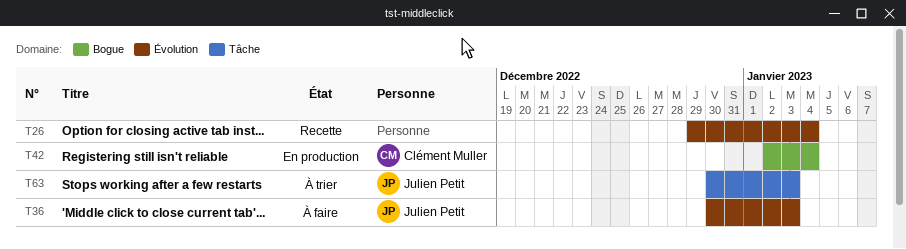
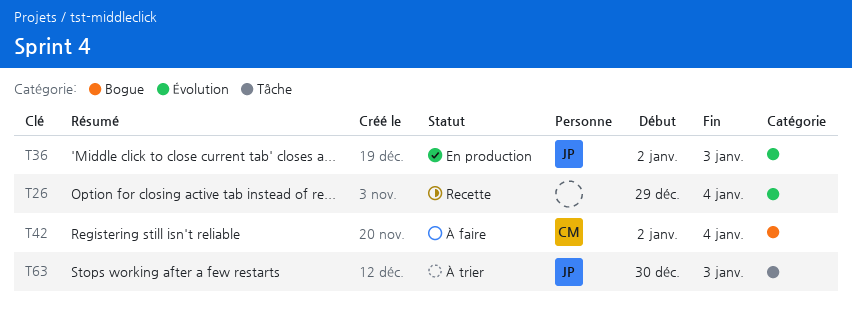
T36, status: À faire -> En production
T36, start: Dec 30 -> Jan 2
T42, status: En production -> À faire

